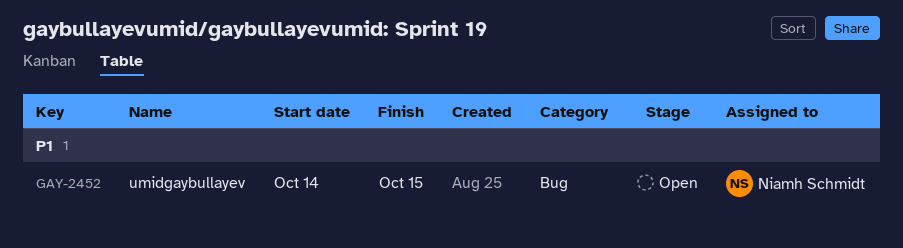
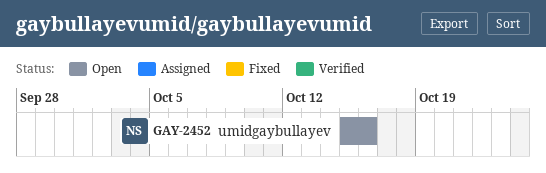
GAY-2452, start: Oct 14 -> Oct 15
GAY-2452, due: Oct 15 -> Oct 16

